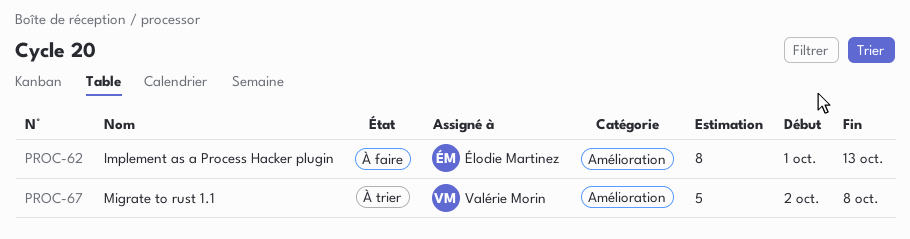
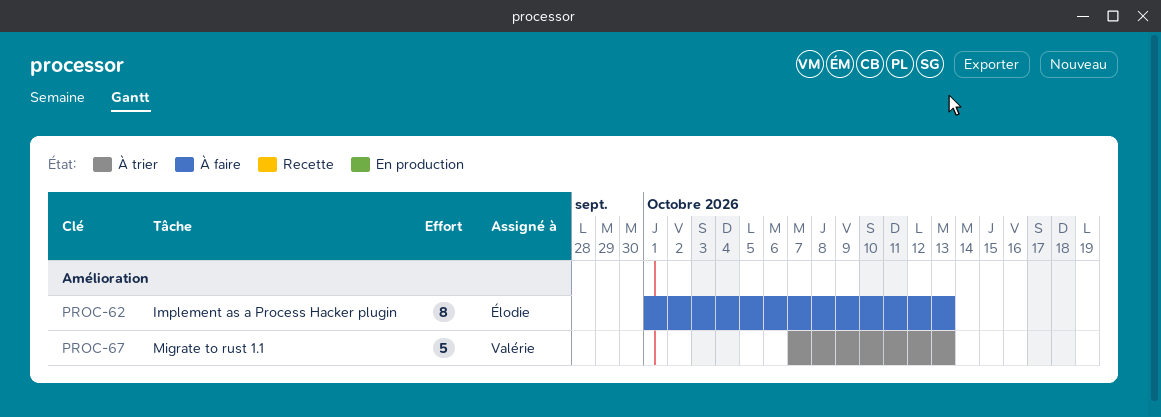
PROC-67, start: Oct 2 -> Oct 7
PROC-67, due: Oct 8 -> Oct 13

